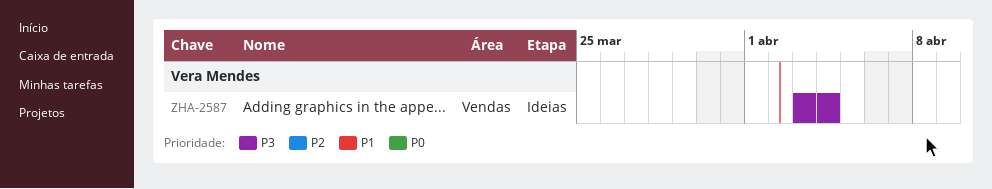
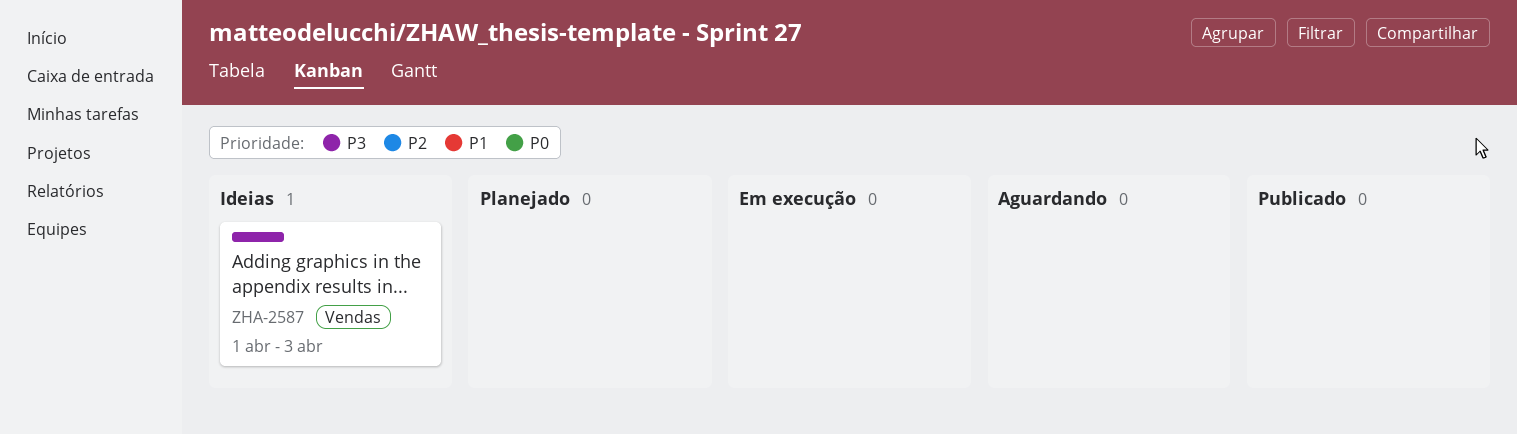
ZHA-2587, start: Apr 3 -> Apr 1
ZHA-2587, due: Apr 4 -> Apr 3

